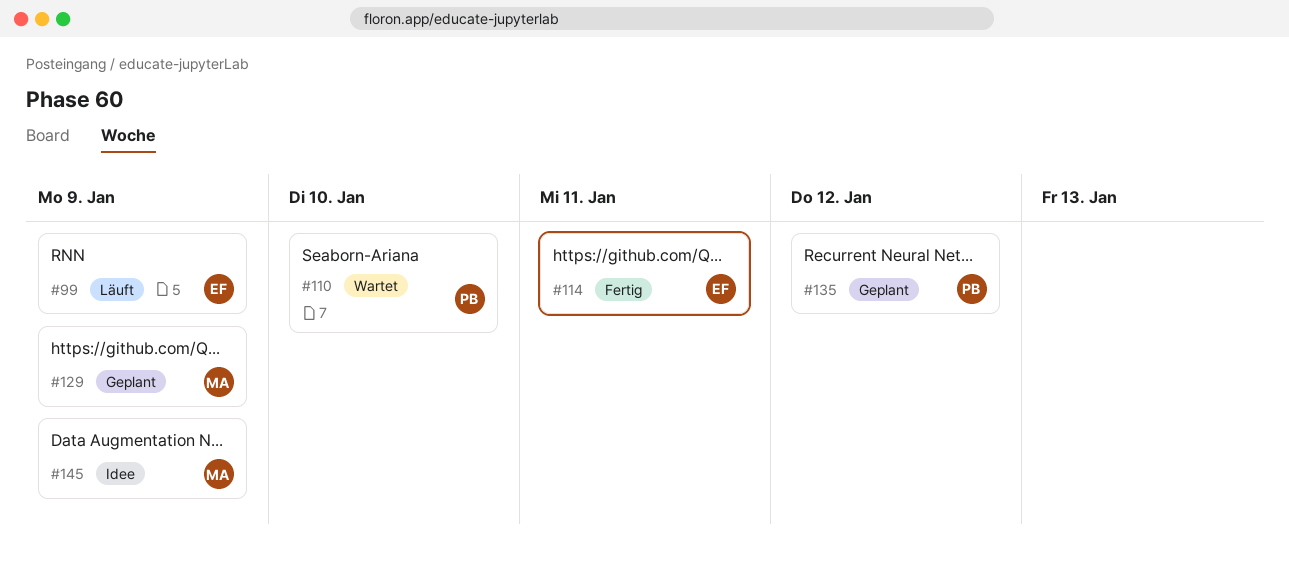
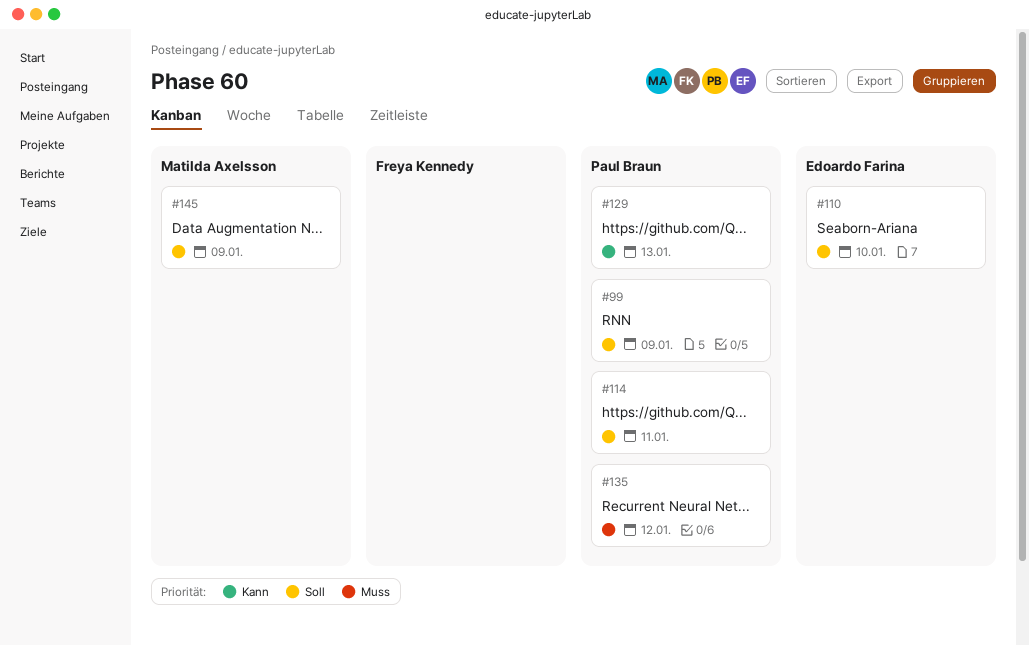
#99, owner: Edoardo Farina -> Paul Braun
#110, owner: Paul Braun -> Edoardo Farina
#114, owner: Edoardo Farina -> Paul Braun
#129, owner: Matilda Axelsson -> Paul Braun
#129, due: Jan 9 -> Jan 13

